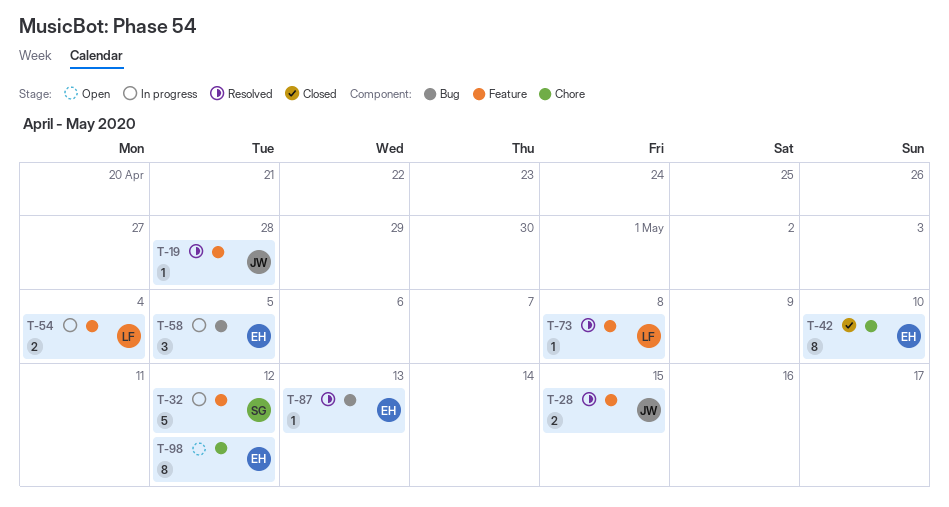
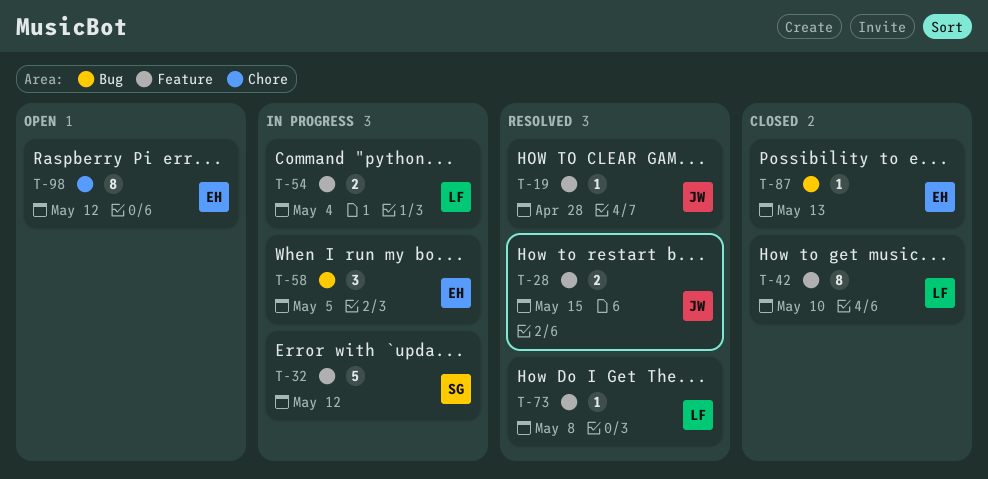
T-42, owner: EH -> LF
T-42, label: Chore -> Feature
T-87, status: Resolved -> Closed

